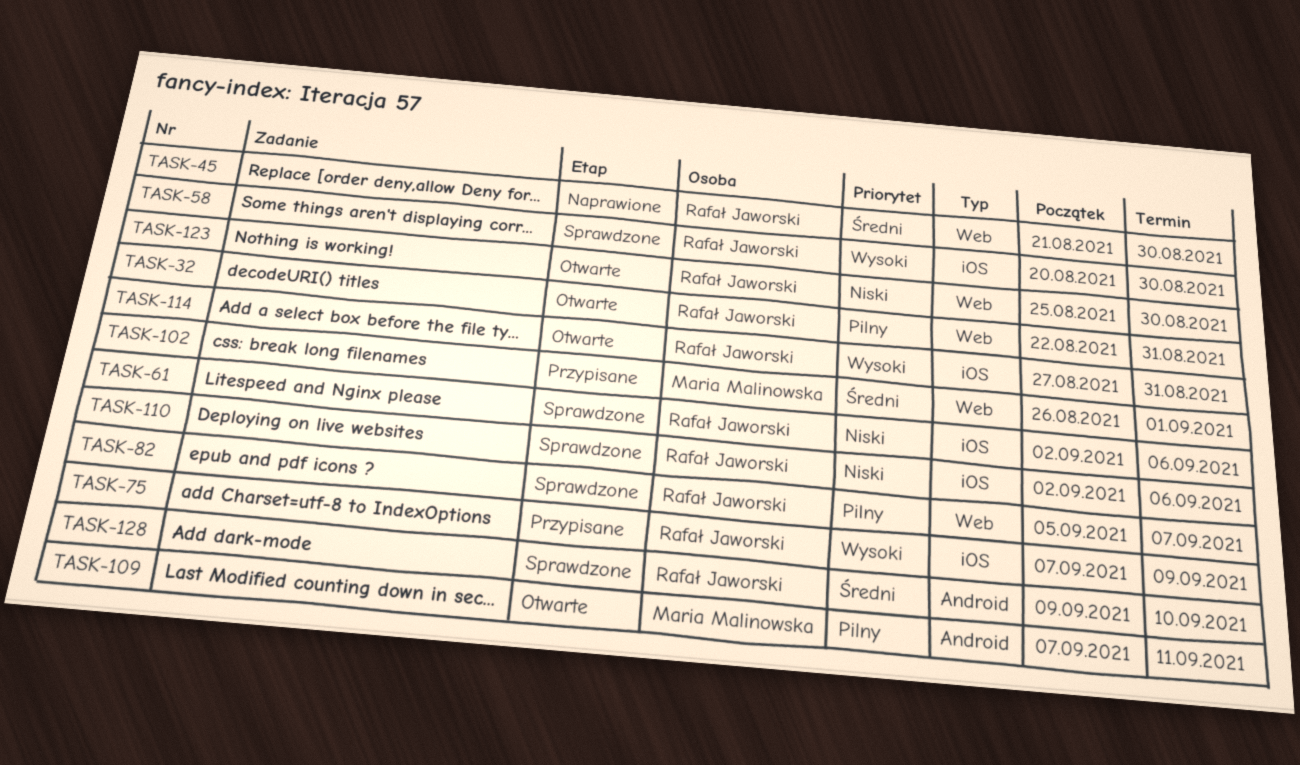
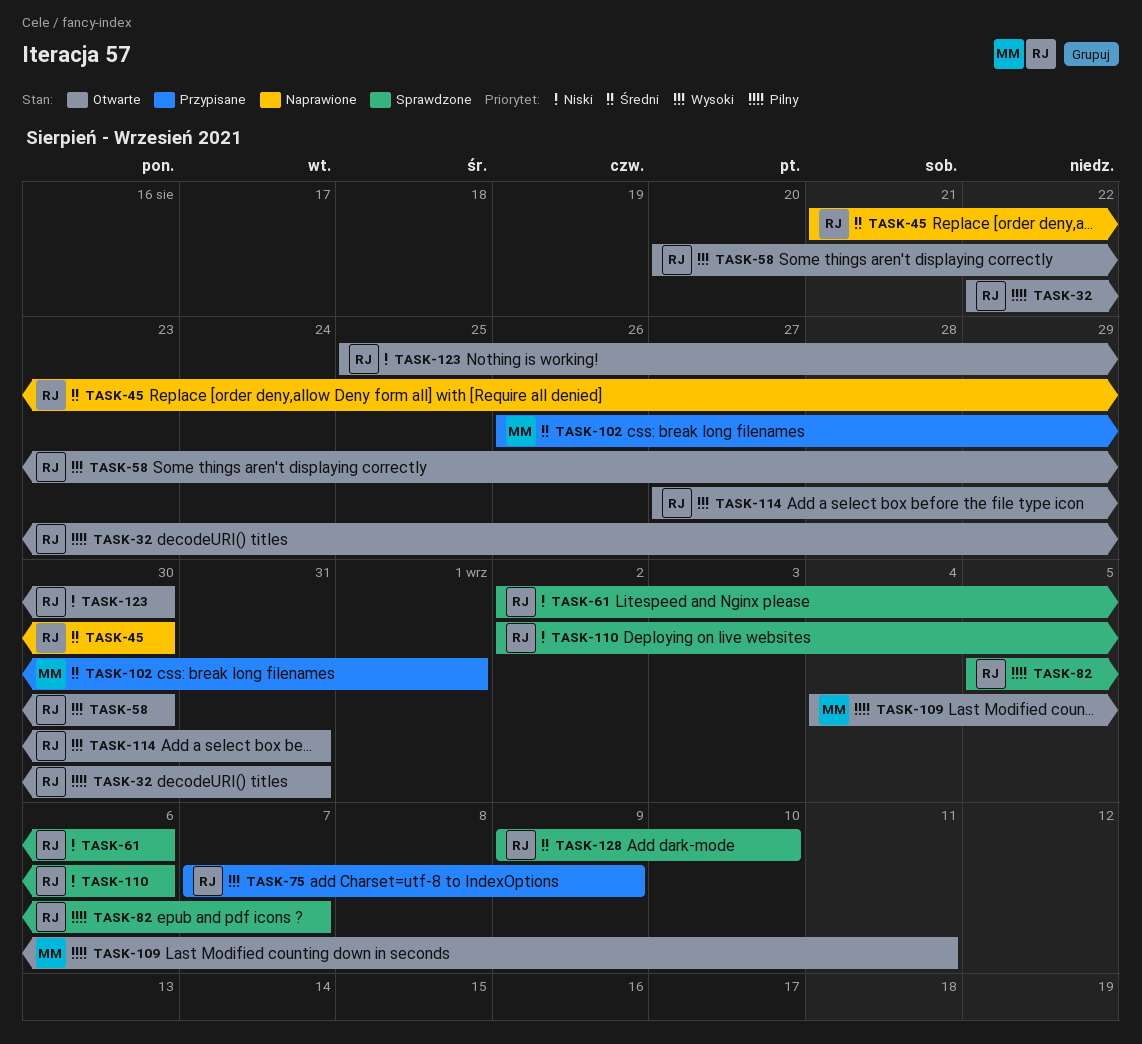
TASK-58, status: Sprawdzone -> Otwarte
TASK-109, start: Sep 7 -> Sep 4

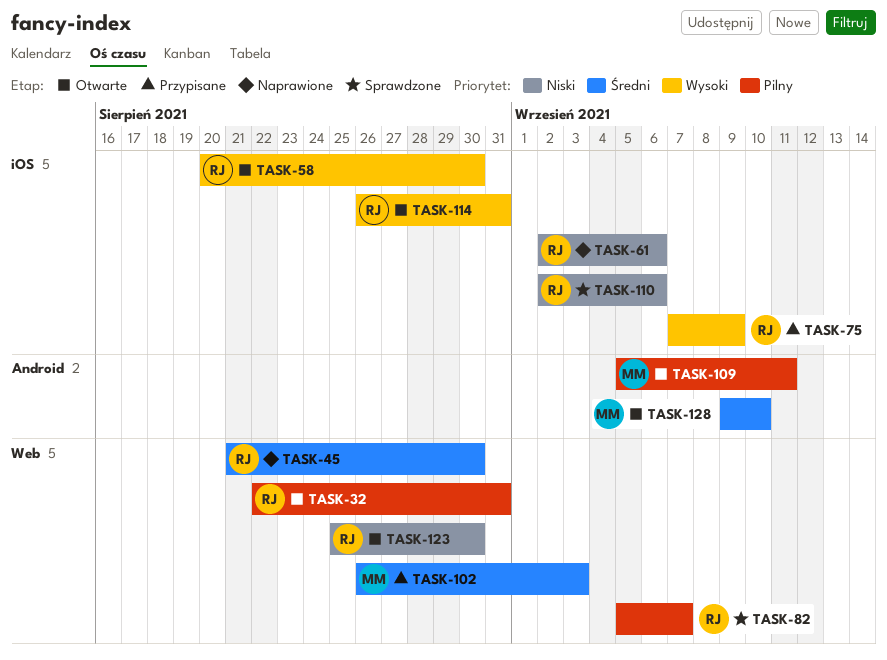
TASK-61, status: Sprawdzone -> Naprawione
TASK-102, due: Sep 1 -> Sep 3
TASK-109, start: Sep 4 -> Sep 5
TASK-114, start: Aug 27 -> Aug 26
TASK-128, status: Sprawdzone -> Otwarte
TASK-128, owner: RJ -> MM

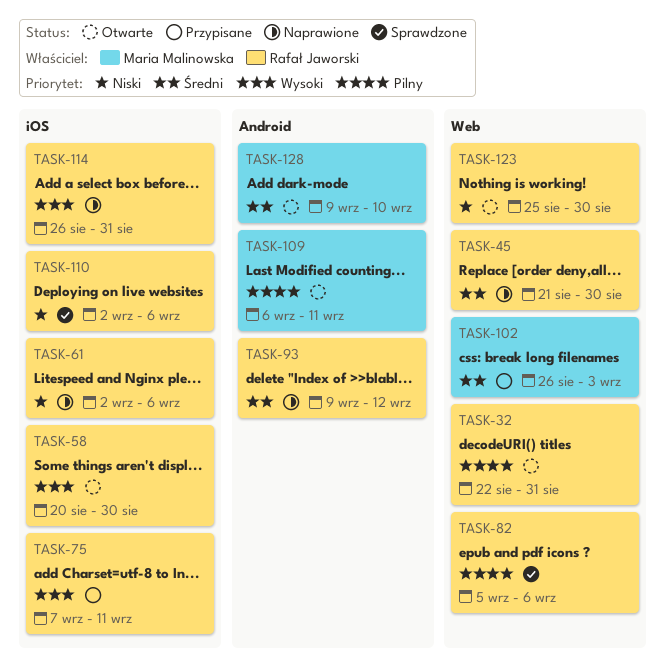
TASK-75, due: Sep 9 -> Sep 11
TASK-82, due: Sep 7 -> Sep 6
TASK-93: none -> present
TASK-109, start: Sep 5 -> Sep 6
TASK-114, status: Otwarte -> Naprawione

